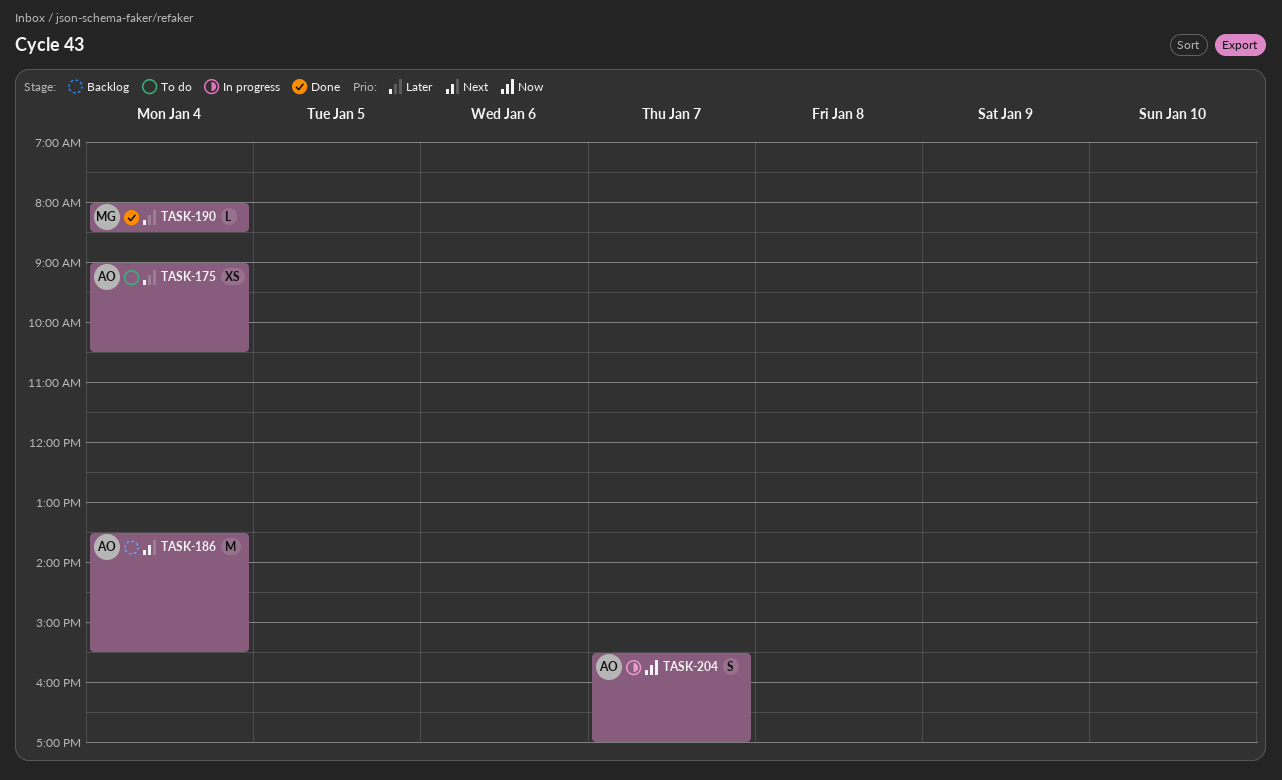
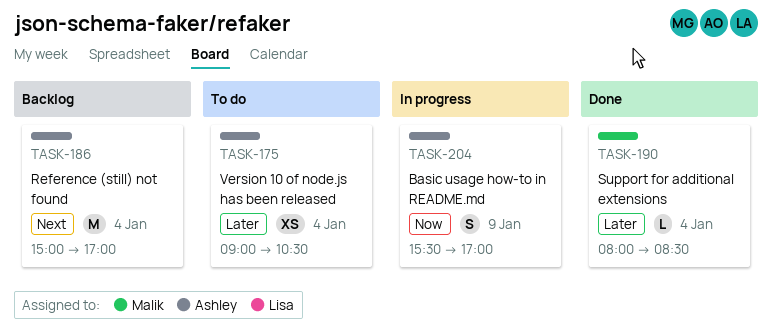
TASK-186, begins: 13:30 -> 15:00
TASK-186, ends: 15:30 -> 17:00
TASK-204, day: Jan 7 -> Jan 9

